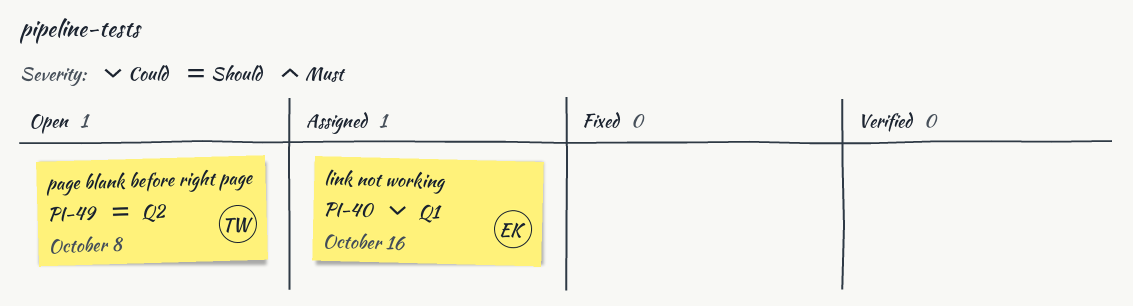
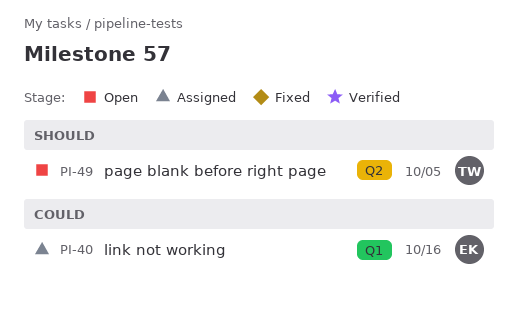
PI-49, due: Oct 8 -> Oct 5

